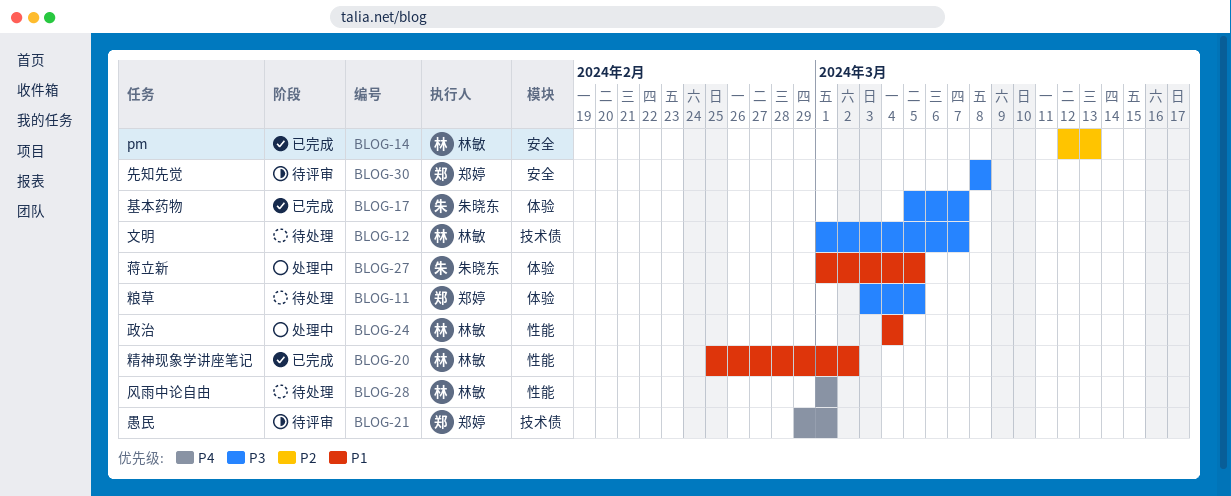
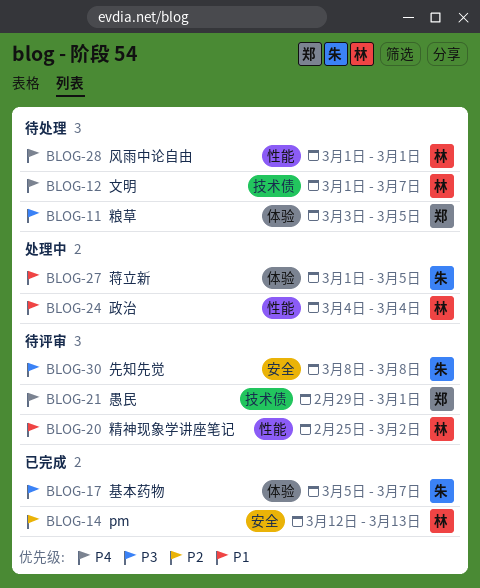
BLOG-12, priority: P3 -> P4
BLOG-20, status: 已完成 -> 待评审
BLOG-30, owner: 郑婷 -> 朱晓东

